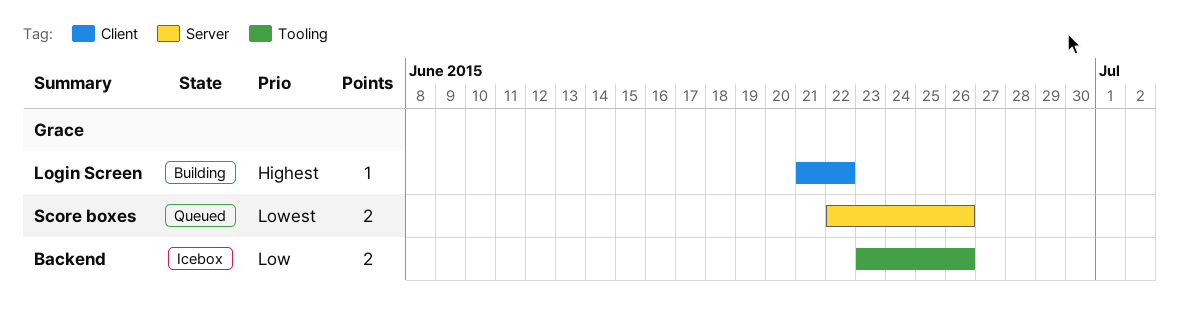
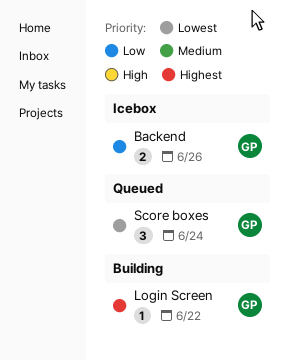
Score boxes, estimate: 2 -> 3
Score boxes, due: Jun 26 -> Jun 24

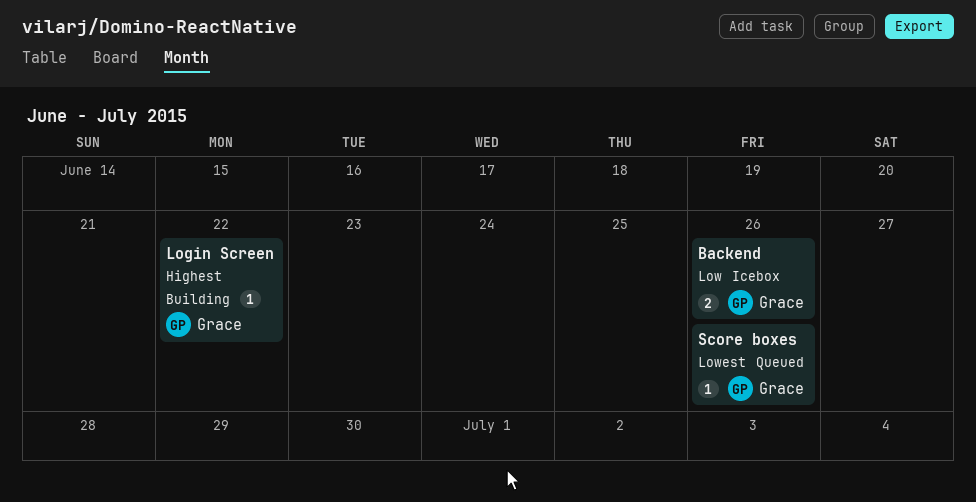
Score boxes, estimate: 3 -> 1
Score boxes, due: Jun 24 -> Jun 26

